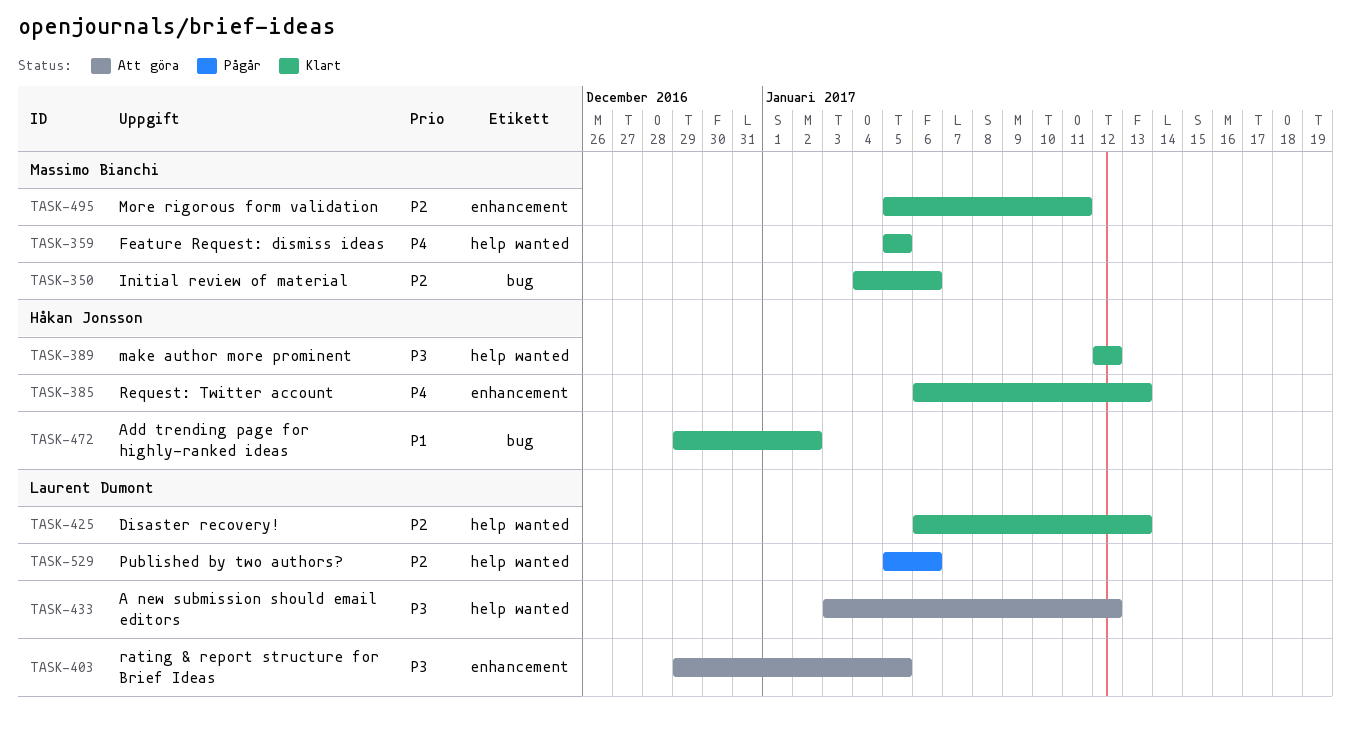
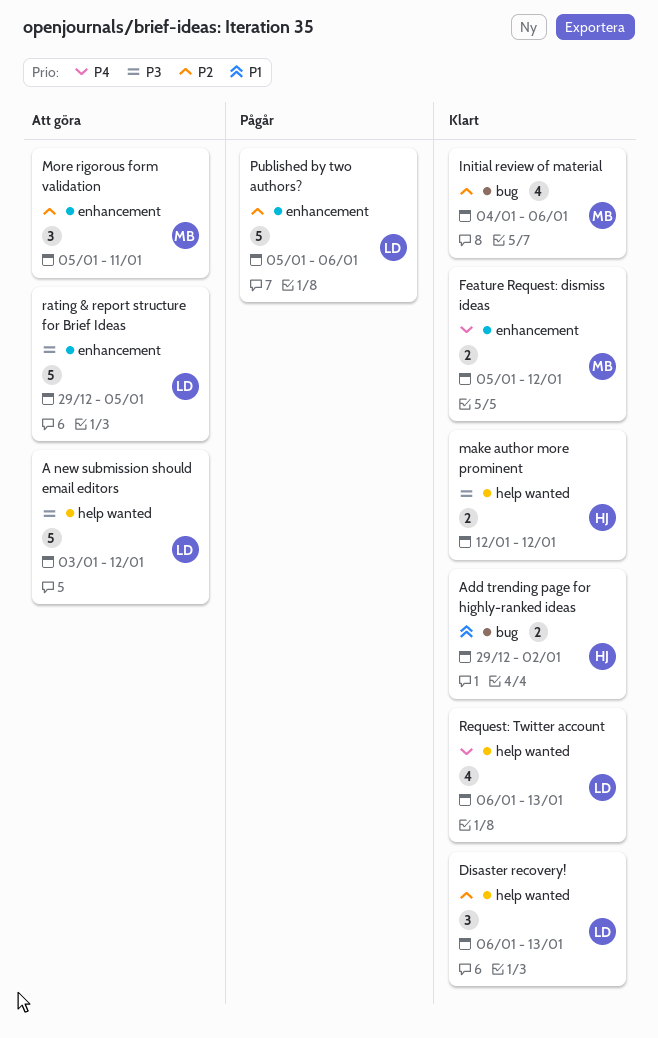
Feature Request: dismiss ideas, label: help wanted -> enhancement
Feature Request: dismiss ideas, due: Jan 5 -> Jan 12
More rigorous form validation, status: Klart -> Att göra
Published by two authors?, label: help wanted -> enhancement
Request: Twitter account, owner: Håkan Jonsson -> Laurent Dumont
Request: Twitter account, label: enhancement -> help wanted

